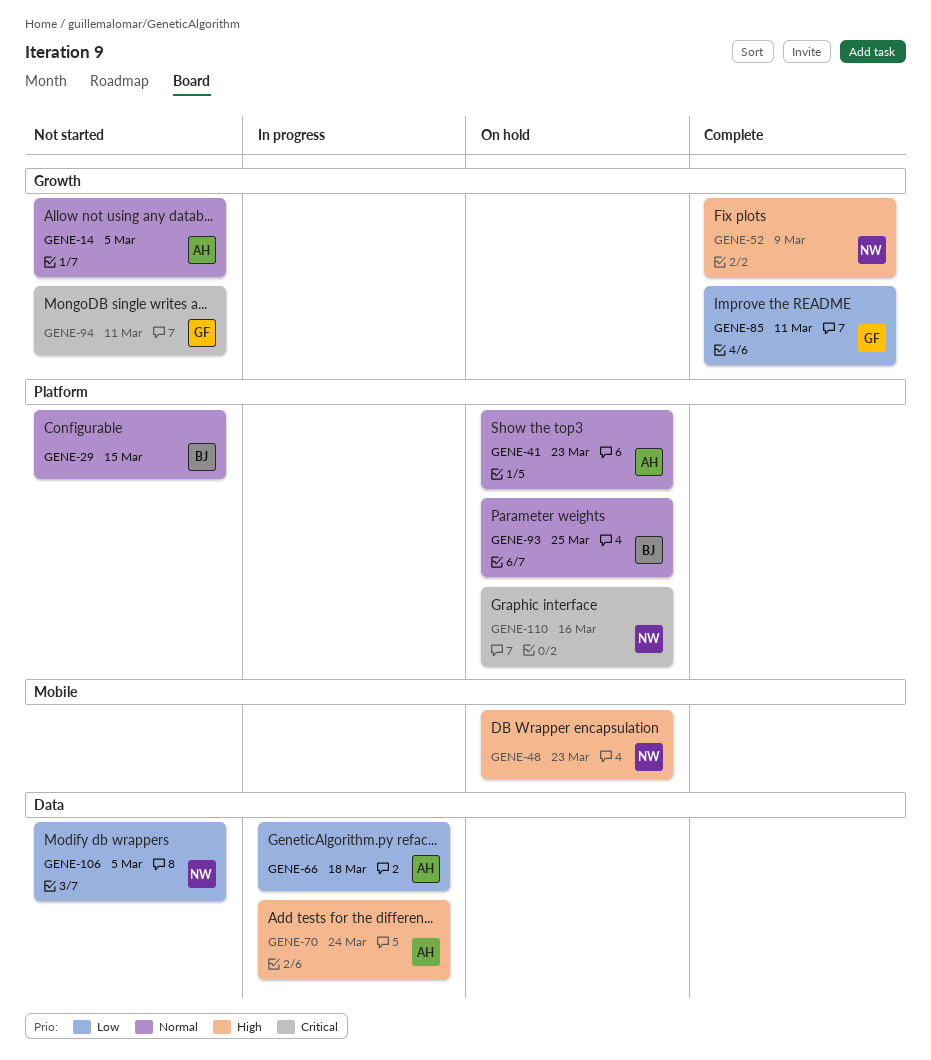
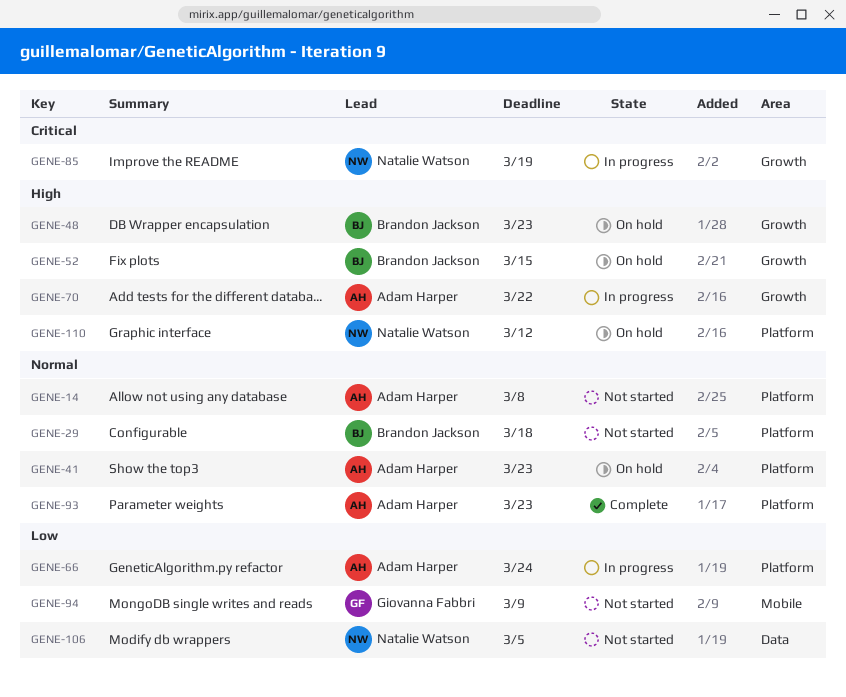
GENE-14, label: Growth -> Platform
GENE-14, due: Mar 5 -> Mar 8
GENE-29, due: Mar 15 -> Mar 18
GENE-48, owner: Natalie Watson -> Brandon Jackson
GENE-48, label: Mobile -> Growth
GENE-52, status: Complete -> On hold
GENE-52, owner: Natalie Watson -> Brandon Jackson
GENE-52, due: Mar 9 -> Mar 15
GENE-66, label: Data -> Platform
GENE-66, due: Mar 18 -> Mar 24
GENE-70, label: Data -> Growth
GENE-70, due: Mar 24 -> Mar 22
GENE-85, status: Complete -> In progress
GENE-85, owner: Giovanna Fabbri -> Natalie Watson
GENE-85, priority: Low -> Critical
GENE-85, due: Mar 11 -> Mar 19
GENE-93, status: On hold -> Complete
GENE-93, owner: Brandon Jackson -> Adam Harper
GENE-93, due: Mar 25 -> Mar 23
GENE-94, priority: Critical -> Low
GENE-94, label: Growth -> Mobile
GENE-94, due: Mar 11 -> Mar 9
GENE-110, priority: Critical -> High
GENE-110, due: Mar 16 -> Mar 12

